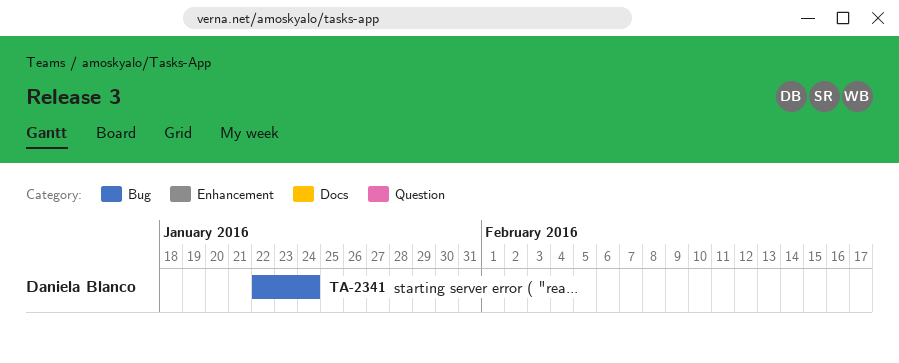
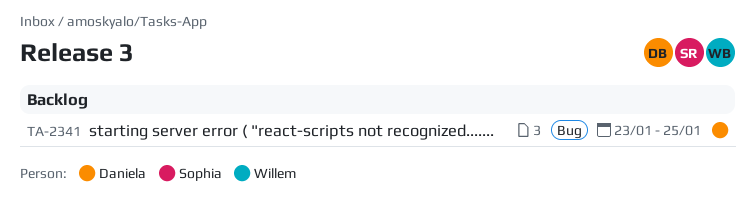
TA-2341, start: Jan 22 -> Jan 23
TA-2341, due: Jan 24 -> Jan 25

